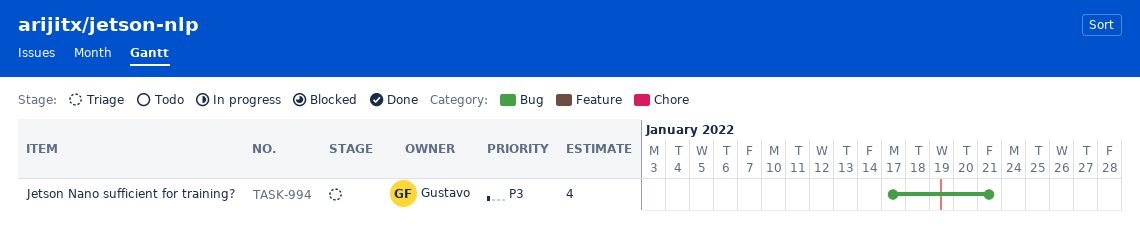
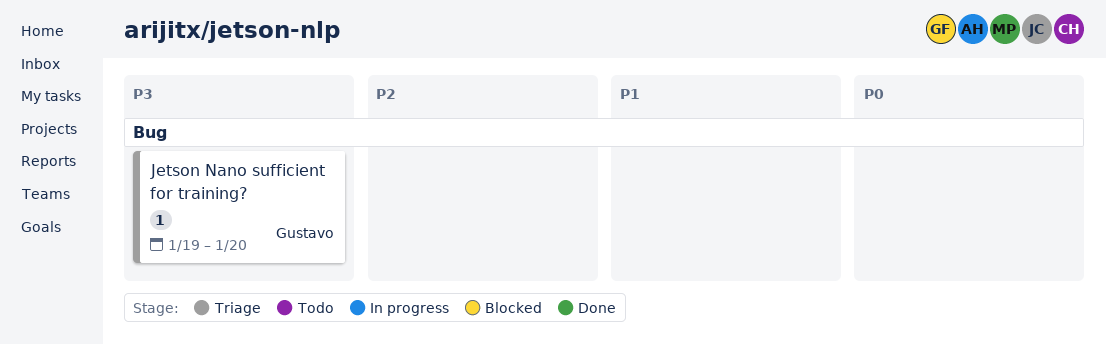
Jetson Nano sufficient for training?, estimate: 4 -> 1
Jetson Nano sufficient for training?, start: Jan 17 -> Jan 19
Jetson Nano sufficient for training?, due: Jan 21 -> Jan 20

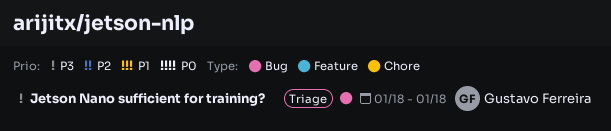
Jetson Nano sufficient for training?, start: Jan 19 -> Jan 18
Jetson Nano sufficient for training?, due: Jan 20 -> Jan 18

